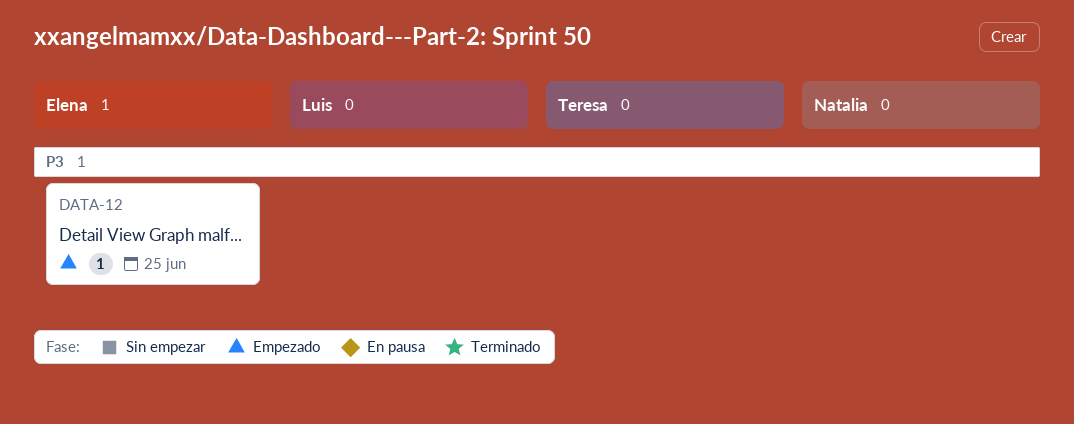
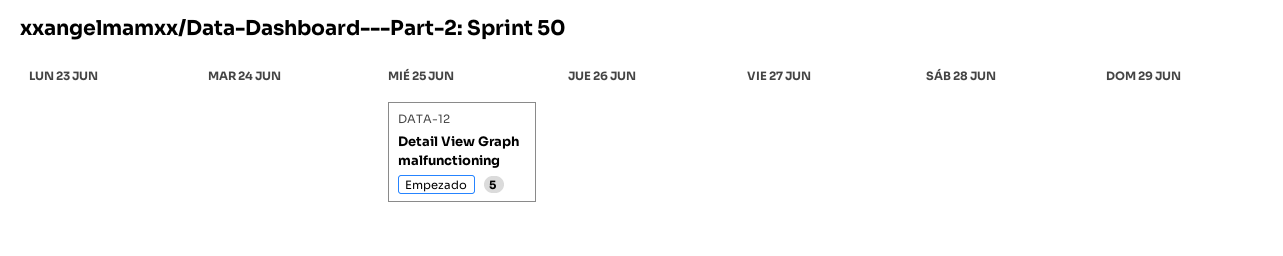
DATA-12, estimate: 1 -> 5

